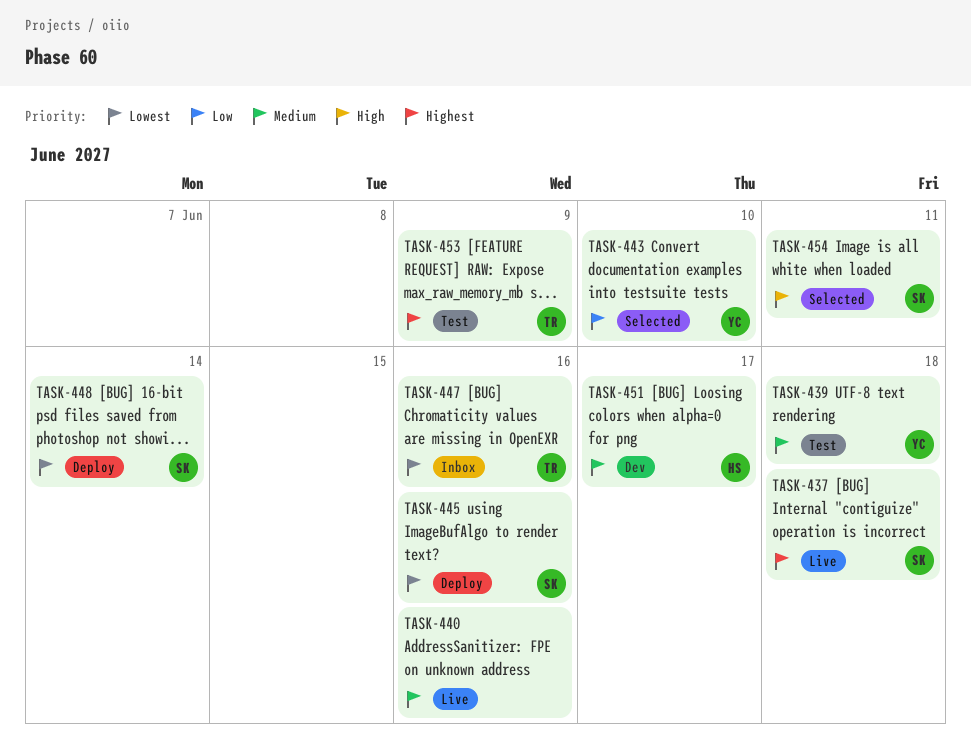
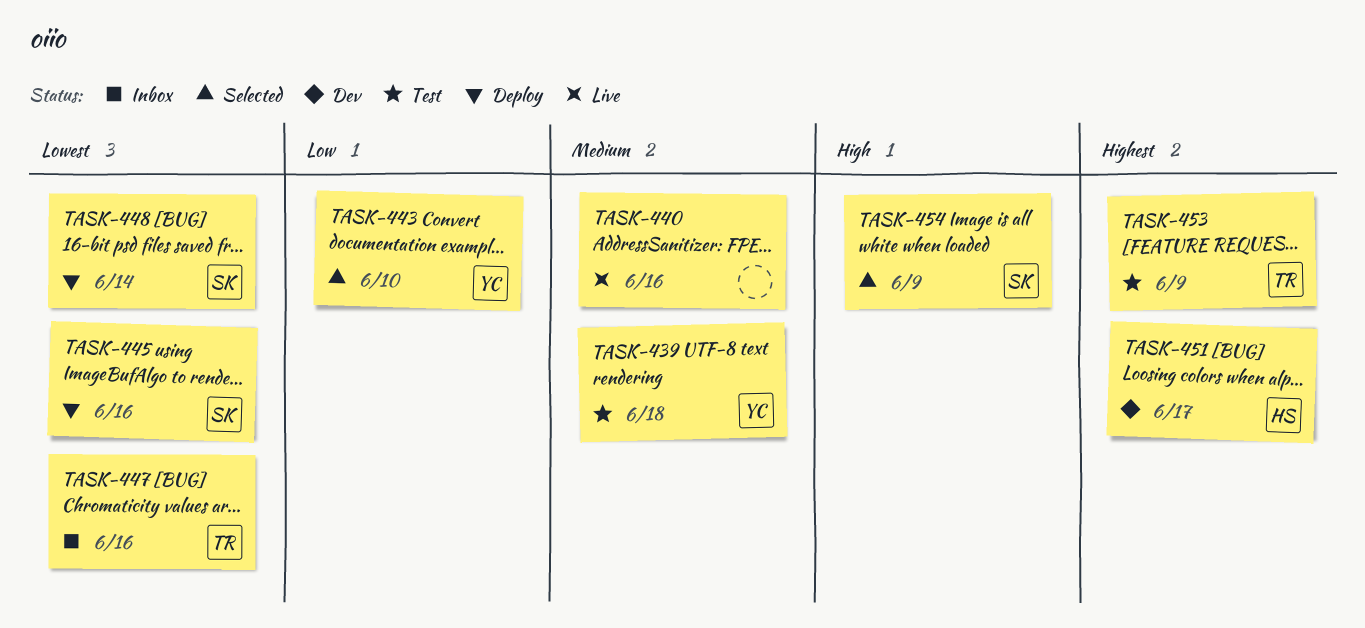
TASK-437: present -> none
TASK-451, priority: Medium -> Highest
TASK-454, due: Jun 11 -> Jun 9

